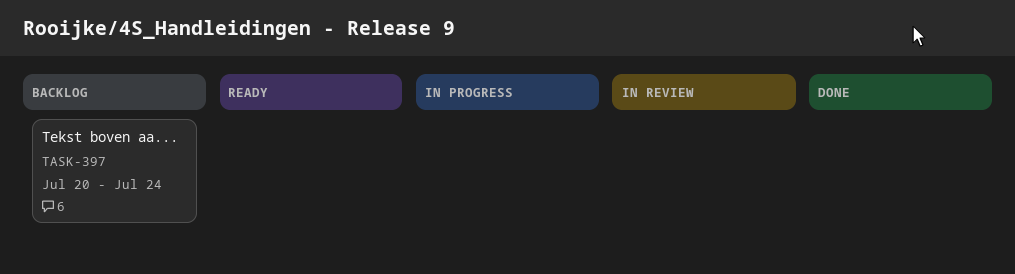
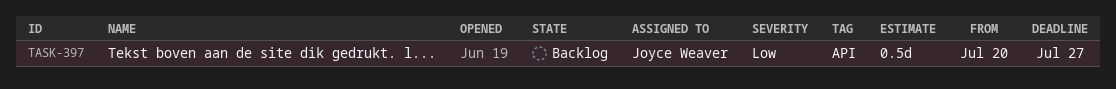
TASK-397, due: Jul 24 -> Jul 27

